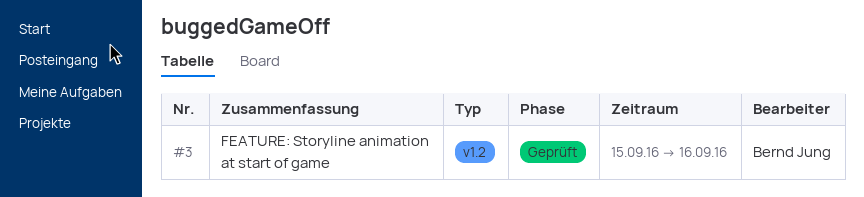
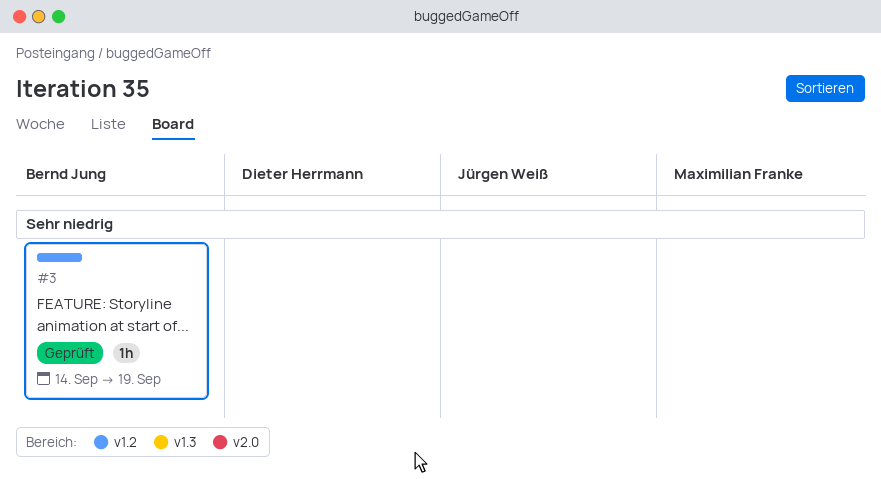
#3, start: Sep 15 -> Sep 14
#3, due: Sep 16 -> Sep 19

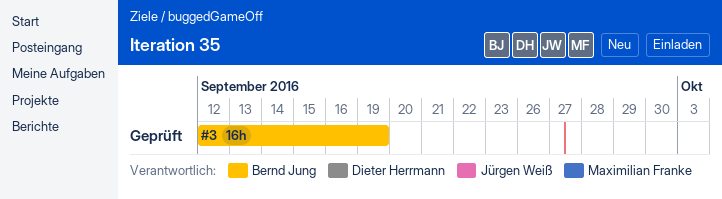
#3, estimate: 1h -> 16h
#3, start: Sep 14 -> Sep 12

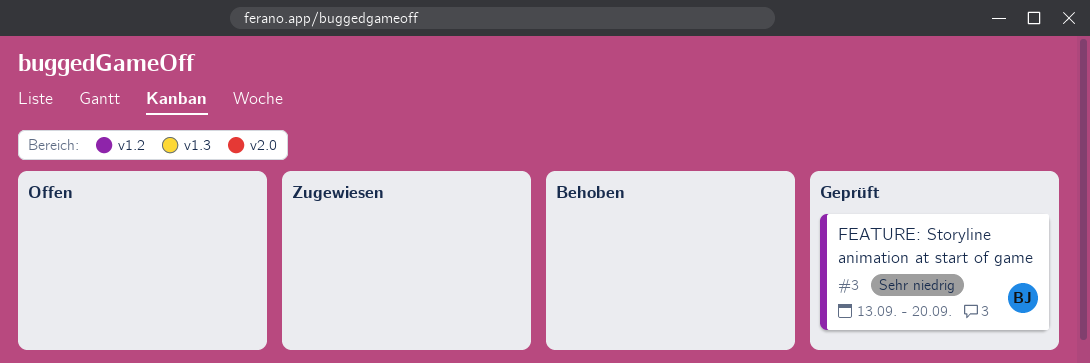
#3, start: Sep 12 -> Sep 13
#3, due: Sep 19 -> Sep 20

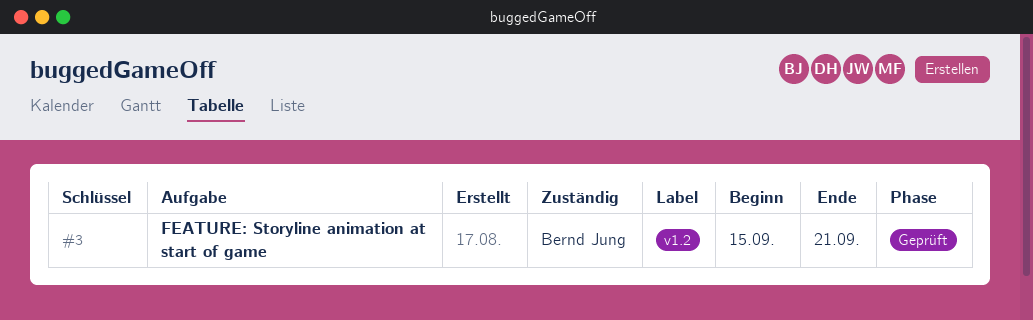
#3, start: Sep 13 -> Sep 15
#3, due: Sep 20 -> Sep 21

